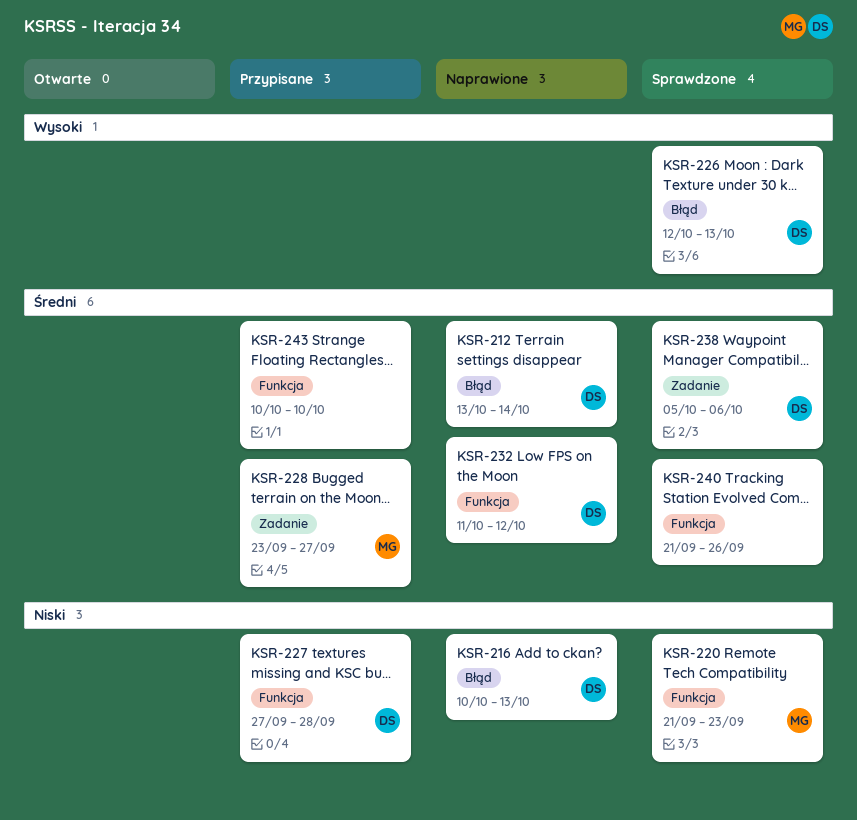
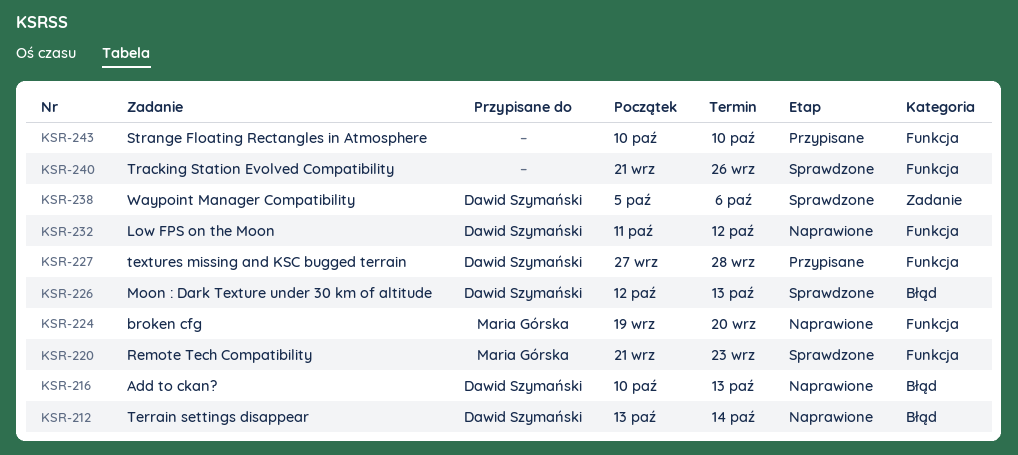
KSR-224: none -> present
KSR-228: present -> none

